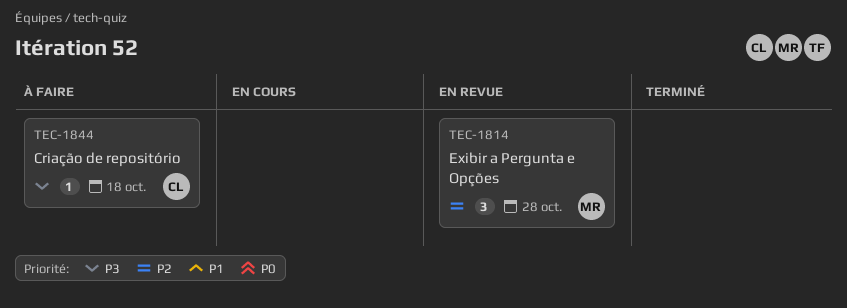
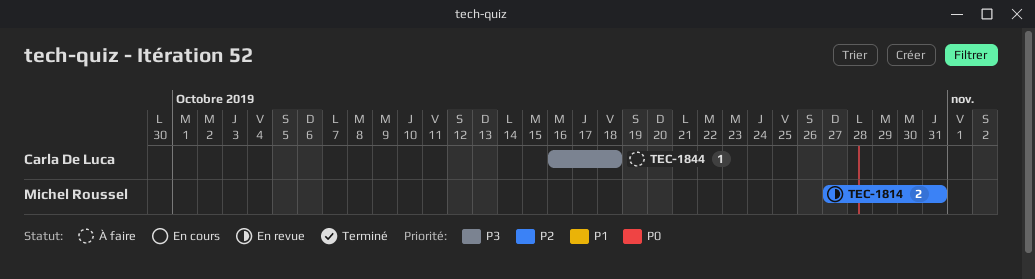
TEC-1814, estimate: 3 -> 2
TEC-1814, due: Oct 28 -> Oct 31

